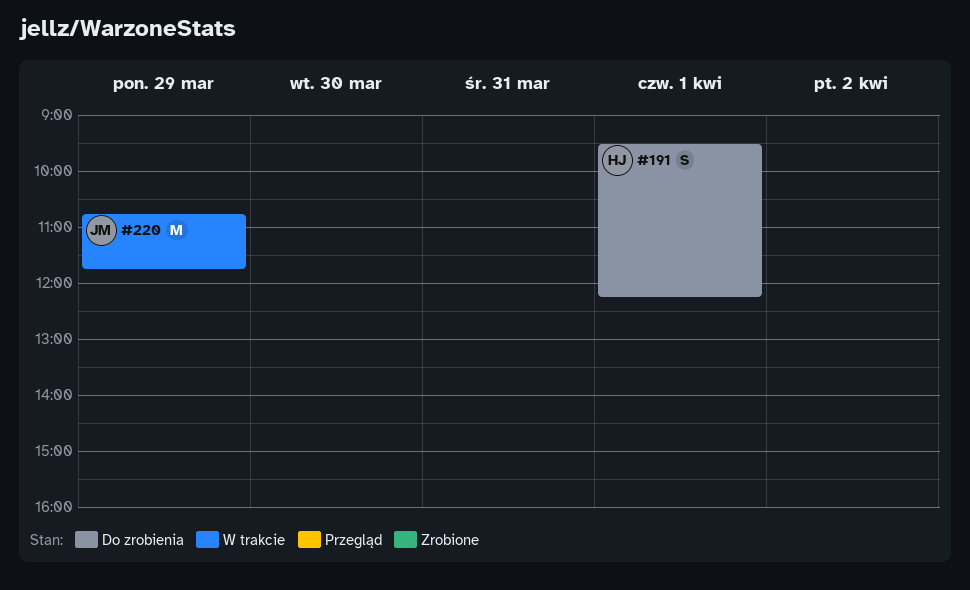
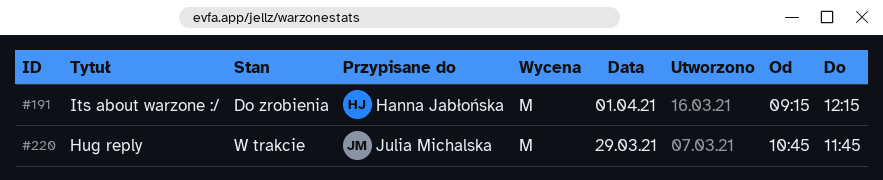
#191, estimate: S -> M
#191, begins: 09:30 -> 09:15

